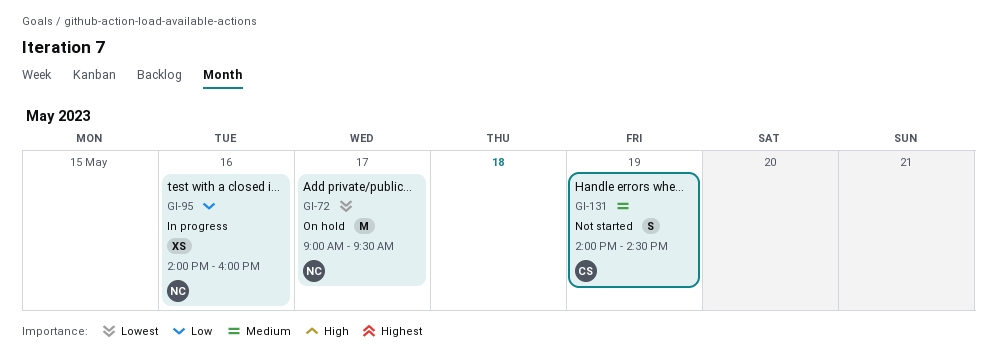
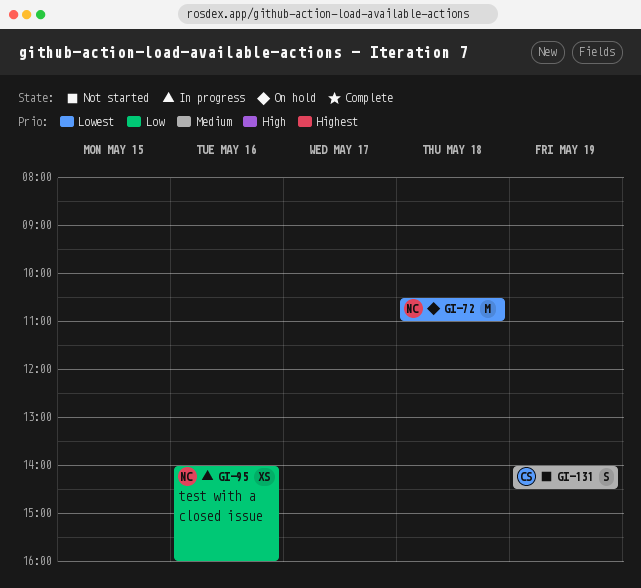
GI-72, day: May 17 -> May 18
GI-72, begins: 09:00 -> 10:30
GI-72, ends: 09:30 -> 11:00

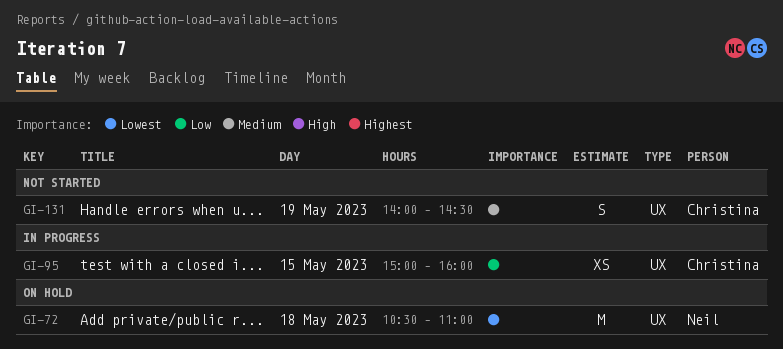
GI-95, owner: Neil -> Christina
GI-95, day: May 16 -> May 15
GI-95, begins: 14:00 -> 15:00

